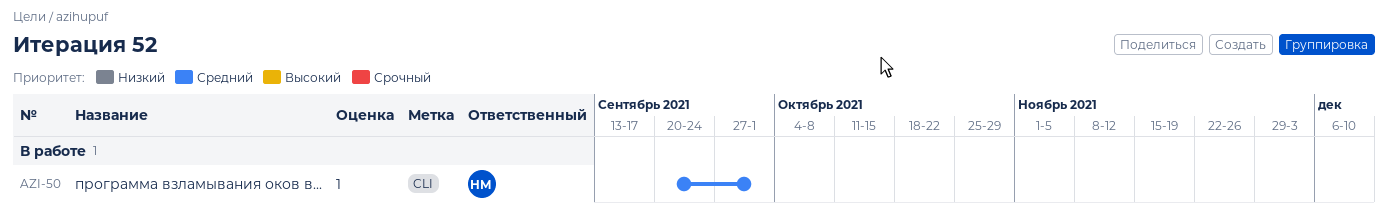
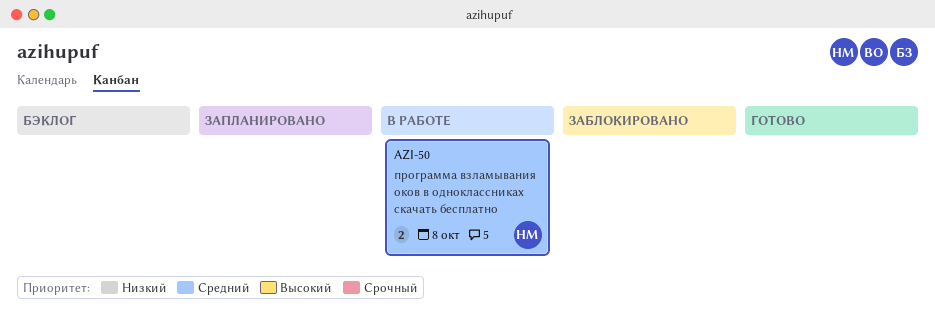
AZI-50, estimate: 1 -> 2
AZI-50, due: Oct 1 -> Oct 8

